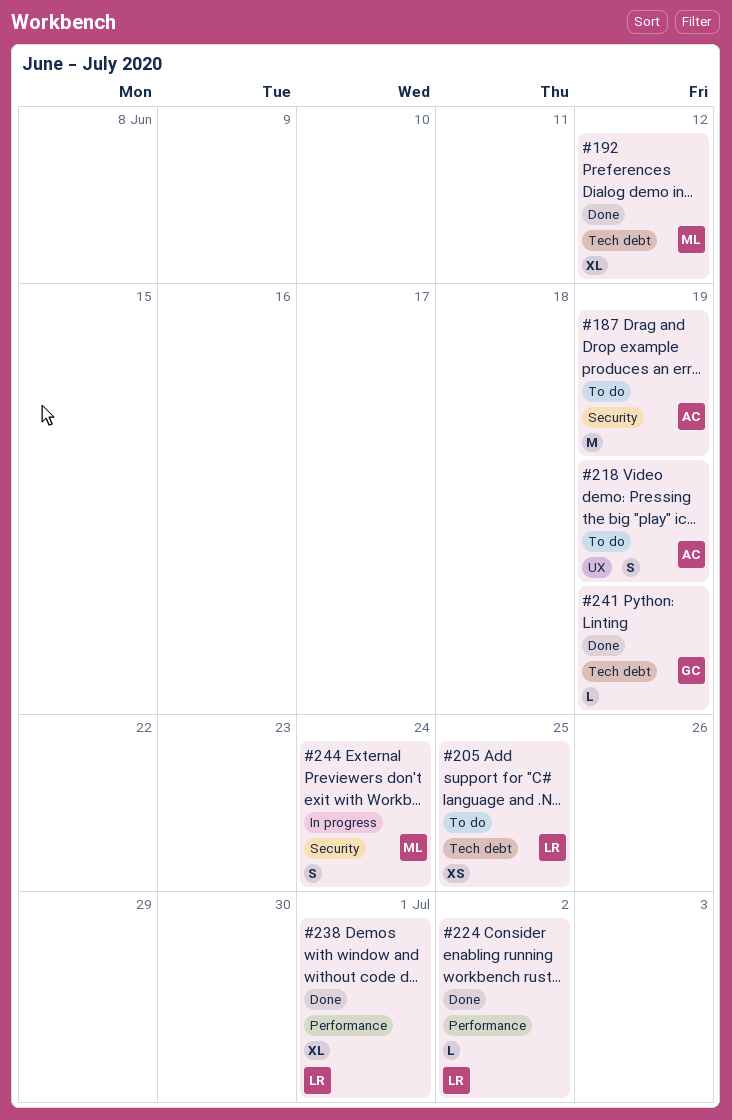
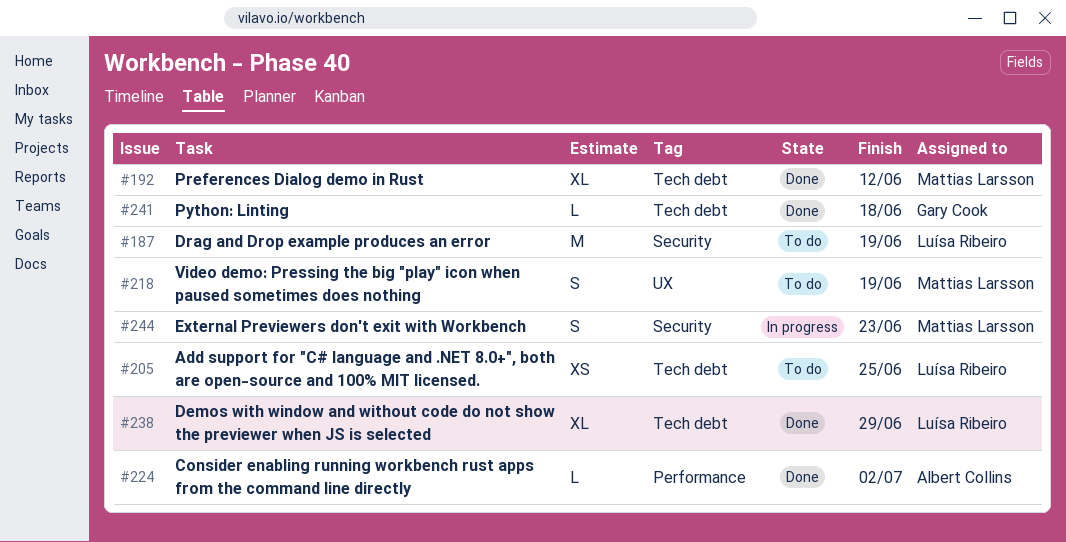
#187, owner: Albert Collins -> Luísa Ribeiro
#218, owner: Albert Collins -> Mattias Larsson
#224, owner: Luísa Ribeiro -> Albert Collins
#238, label: Performance -> Tech debt
#238, due: Jul 1 -> Jun 29
#241, due: Jun 19 -> Jun 18
#244, due: Jun 24 -> Jun 23

